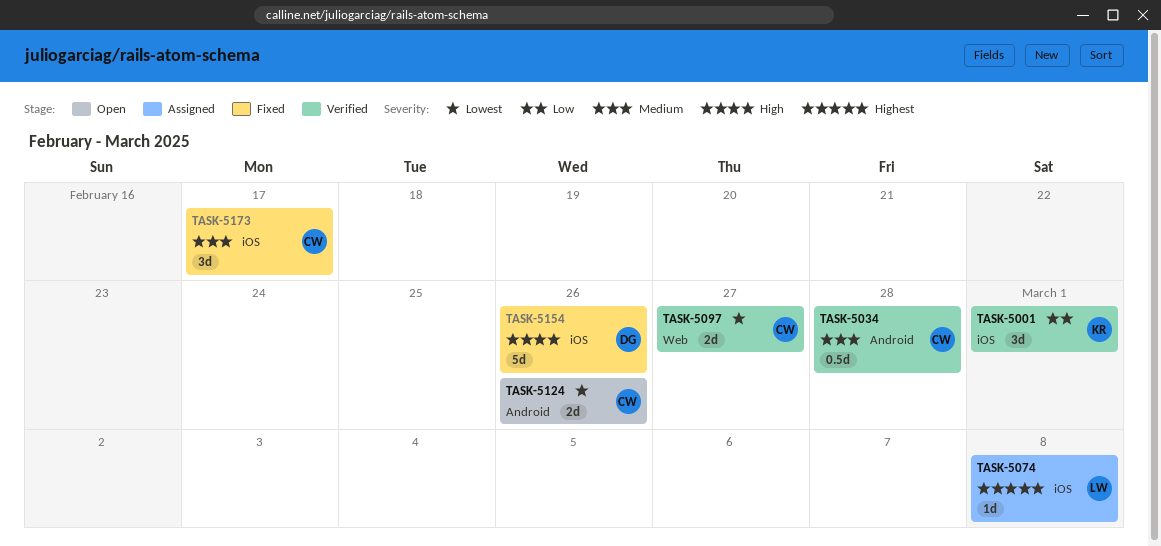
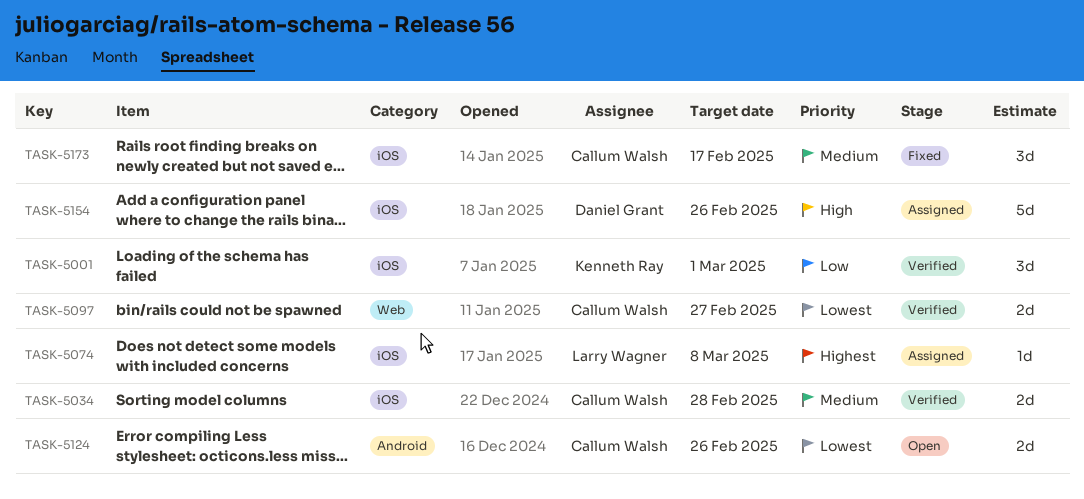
TASK-5034, label: Android -> iOS
TASK-5034, estimate: 0.5d -> 2d
TASK-5154, status: Fixed -> Assigned

